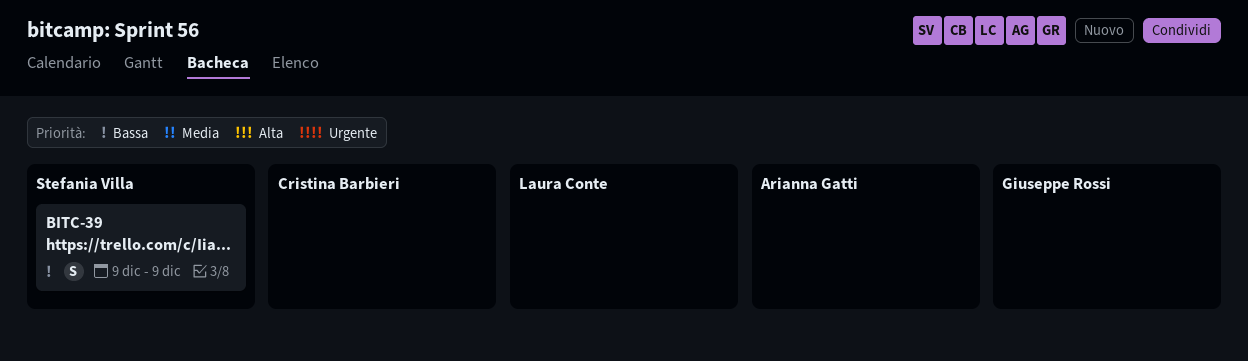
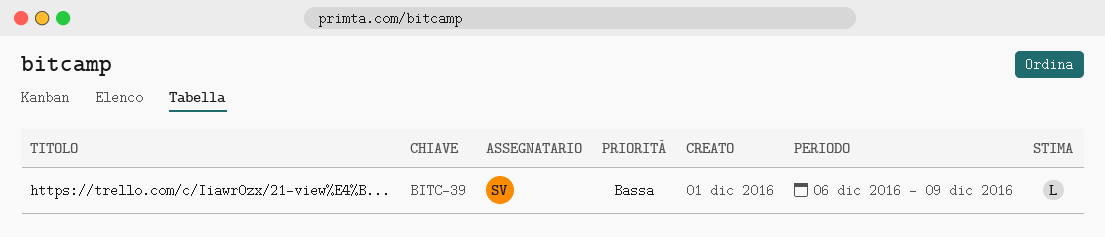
BITC-39, estimate: S -> L
BITC-39, start: Dec 9 -> Dec 6

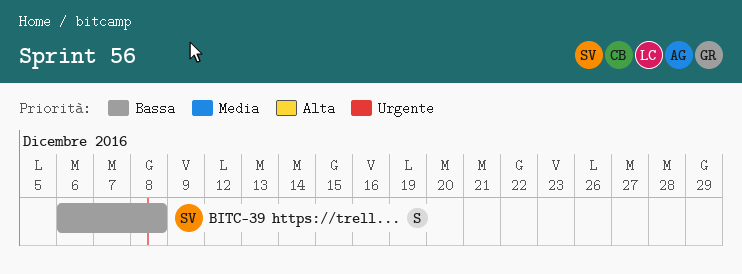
BITC-39, estimate: L -> S
BITC-39, due: Dec 9 -> Dec 8

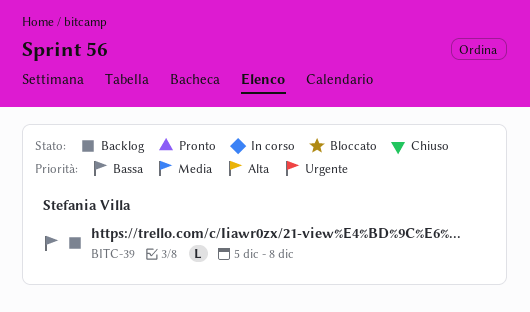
BITC-39, estimate: S -> L
BITC-39, start: Dec 6 -> Dec 5

